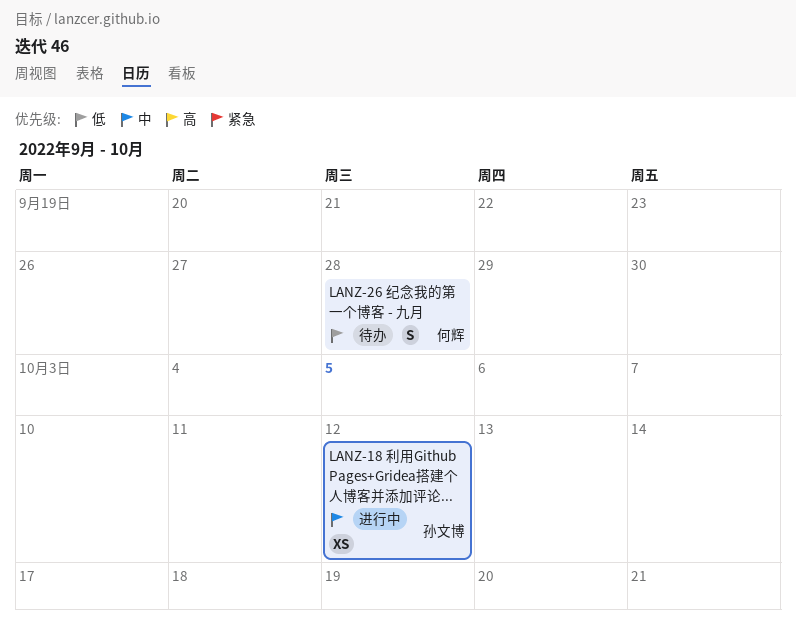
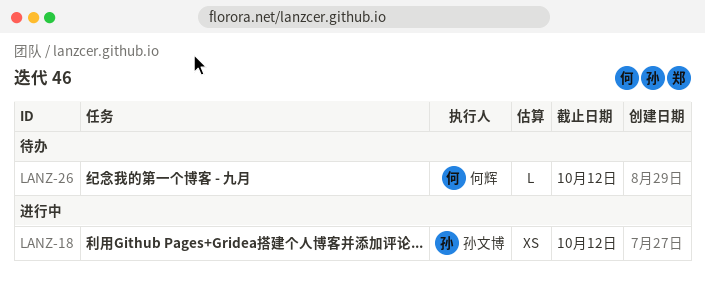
LANZ-26, estimate: S -> L
LANZ-26, due: Sep 28 -> Oct 12

